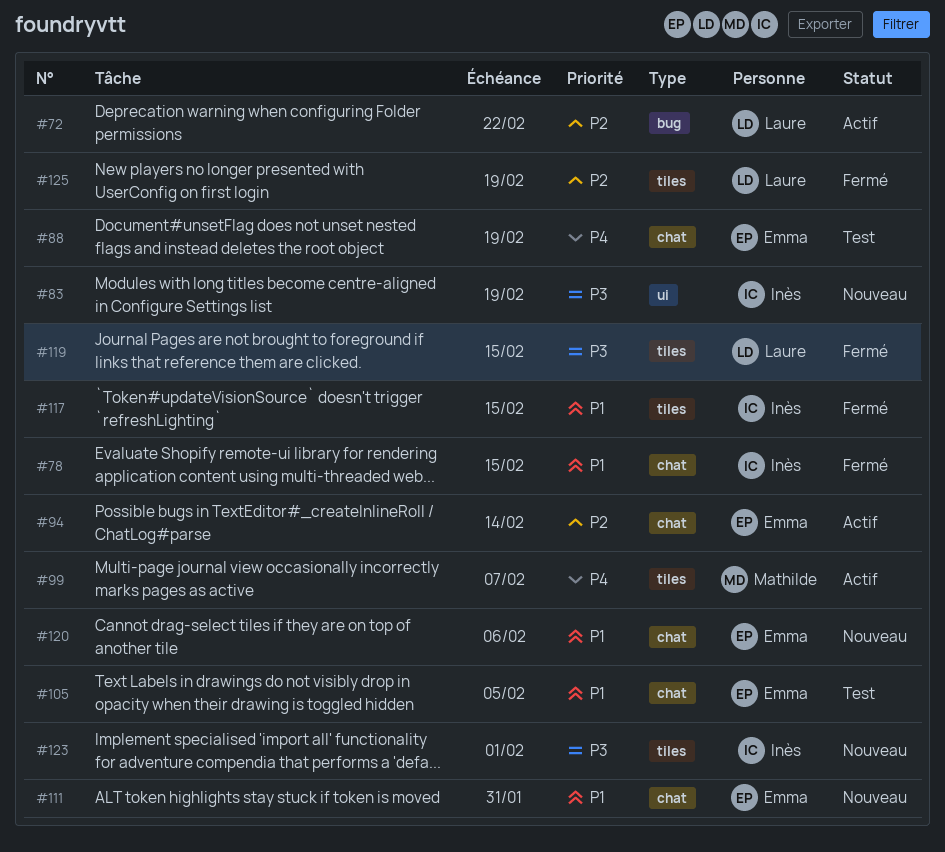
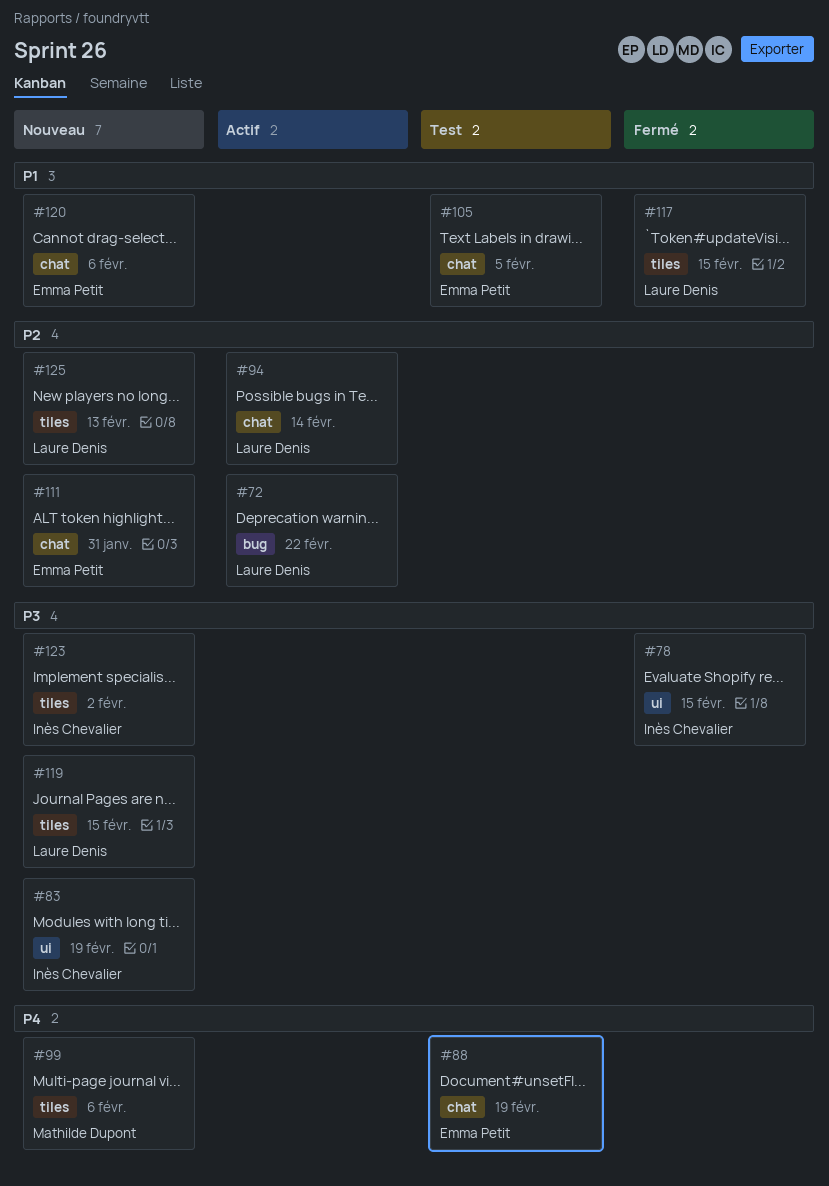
#78, priority: P1 -> P3
#78, label: chat -> ui
#94, owner: Emma Petit -> Laure Denis
#99, status: Actif -> Nouveau
#99, due: Feb 7 -> Feb 6
#111, priority: P1 -> P2
#117, owner: Inès Chevalier -> Laure Denis
#119, status: Fermé -> Nouveau
#123, due: Feb 1 -> Feb 2
#125, status: Fermé -> Nouveau
#125, due: Feb 19 -> Feb 13

